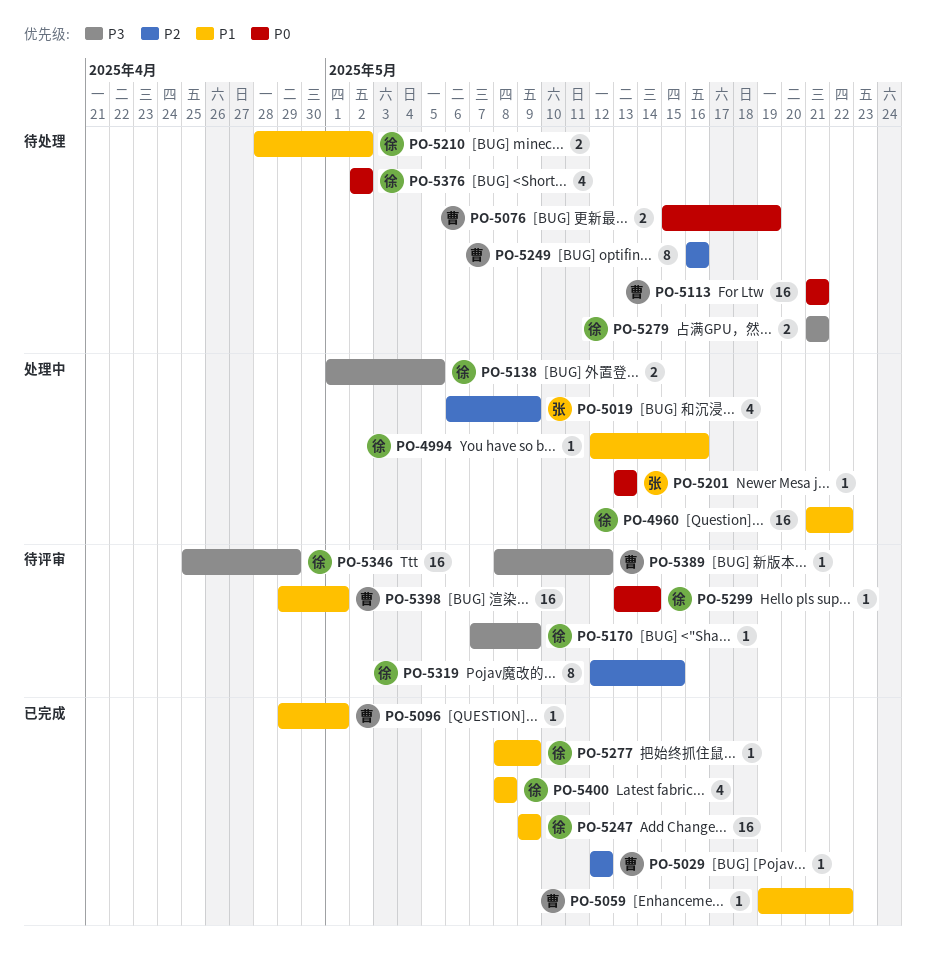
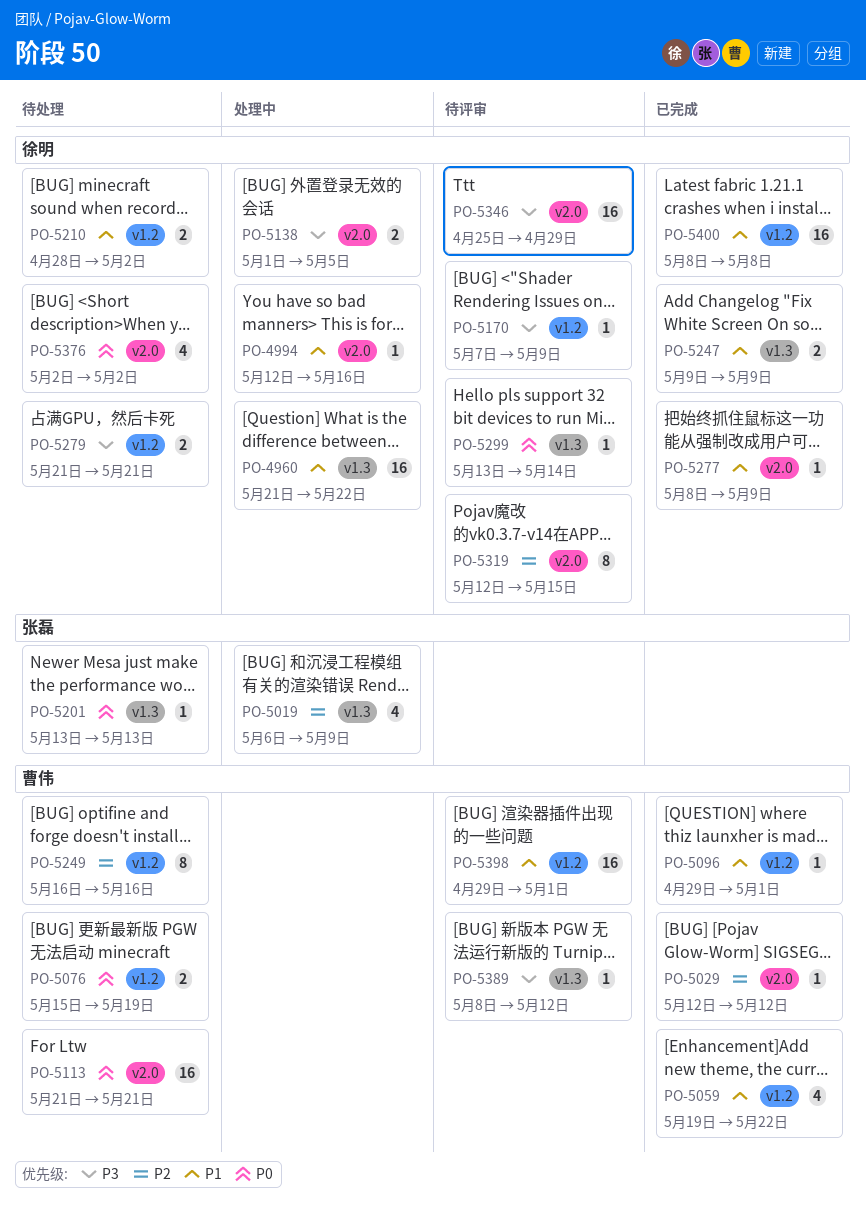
PO-5059, estimate: 1 -> 4
PO-5201, status: 处理中 -> 待处理
PO-5247, estimate: 16 -> 2
PO-5400, estimate: 4 -> 16

